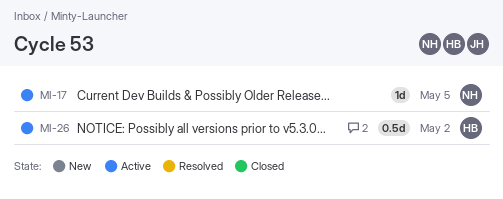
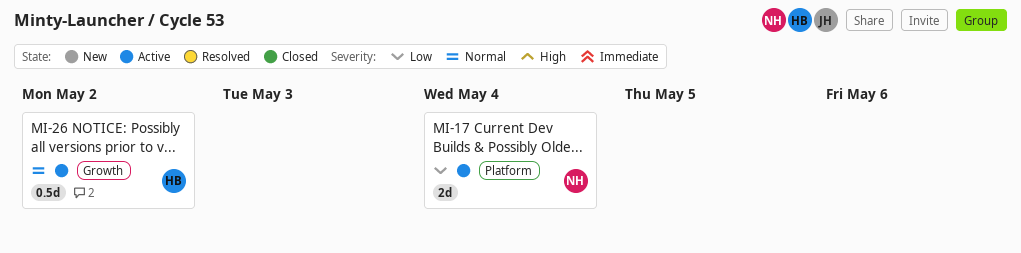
MI-17, estimate: 1d -> 2d
MI-17, due: May 5 -> May 4

